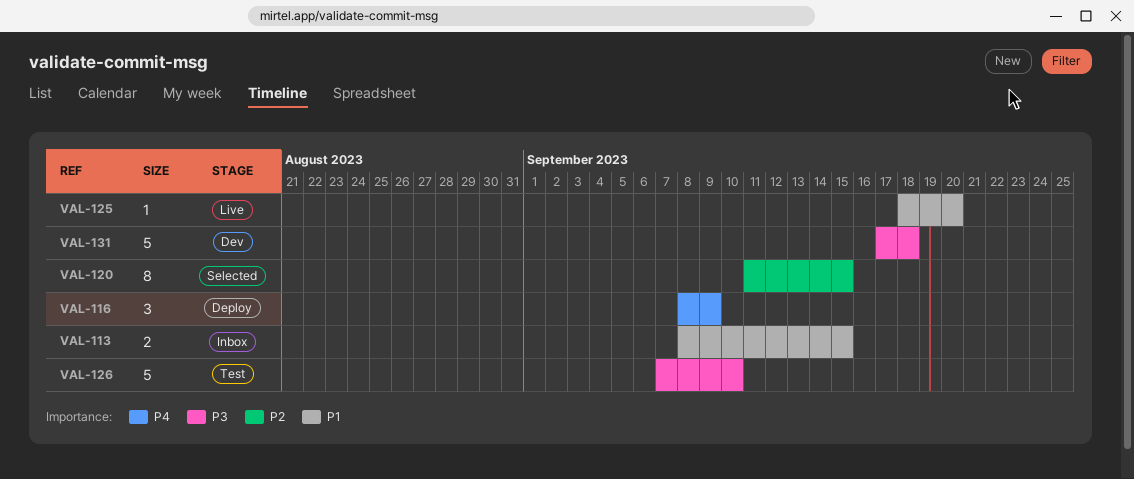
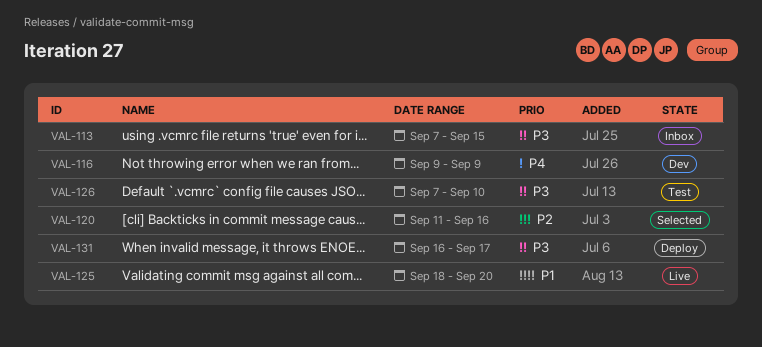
VAL-113, priority: P1 -> P3
VAL-113, start: Sep 8 -> Sep 7
VAL-116, status: Deploy -> Dev
VAL-116, start: Sep 8 -> Sep 9
VAL-120, due: Sep 15 -> Sep 16
VAL-131, status: Dev -> Deploy
VAL-131, start: Sep 17 -> Sep 16
VAL-131, due: Sep 18 -> Sep 17

